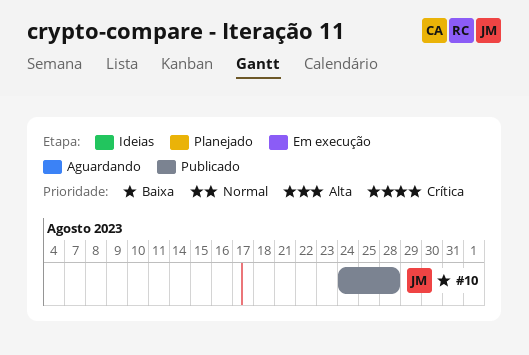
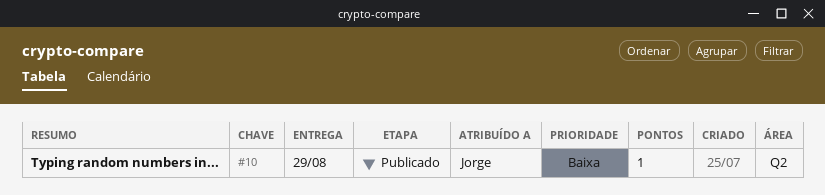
#10, due: Aug 28 -> Aug 29

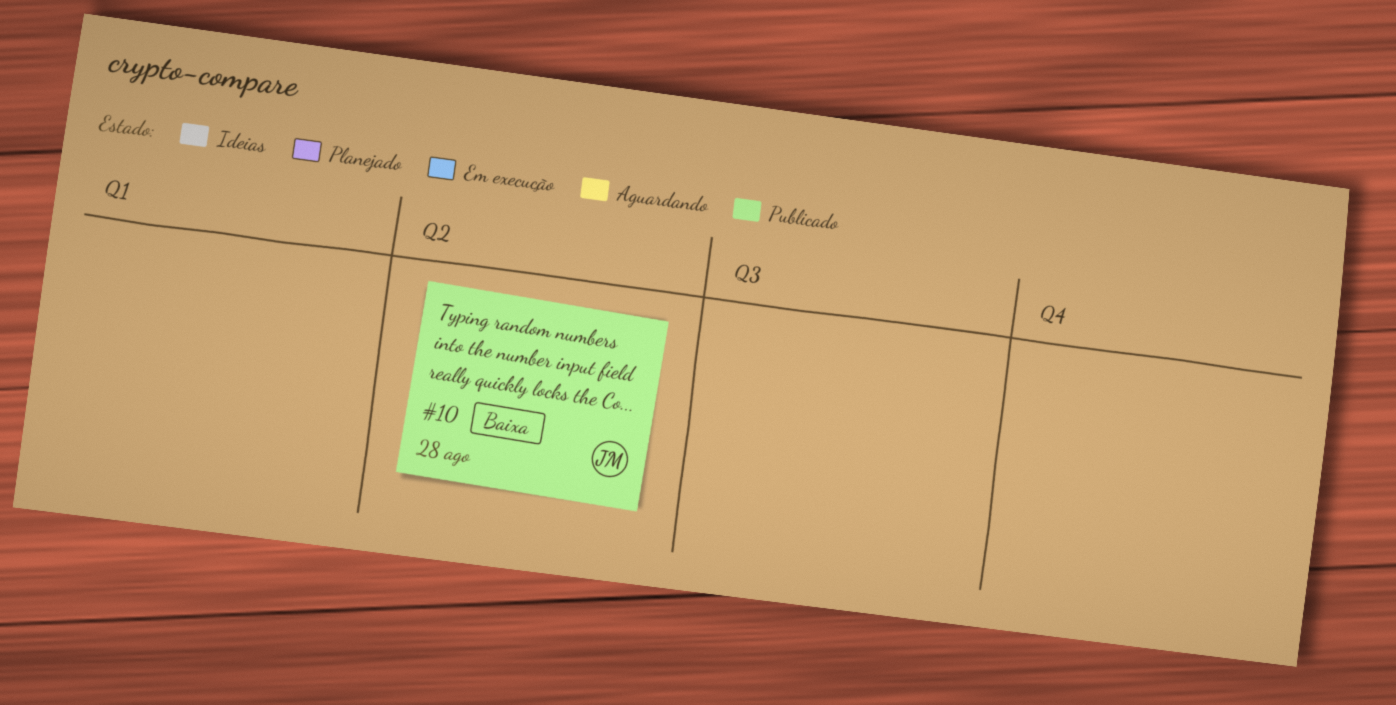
#10, due: Aug 29 -> Aug 28

